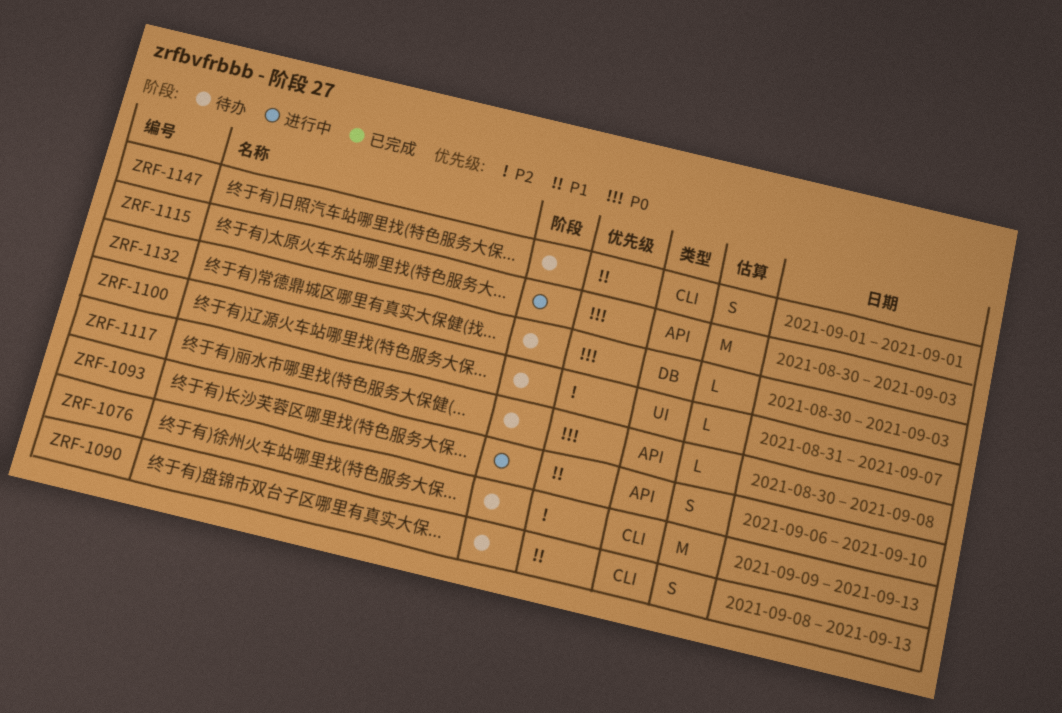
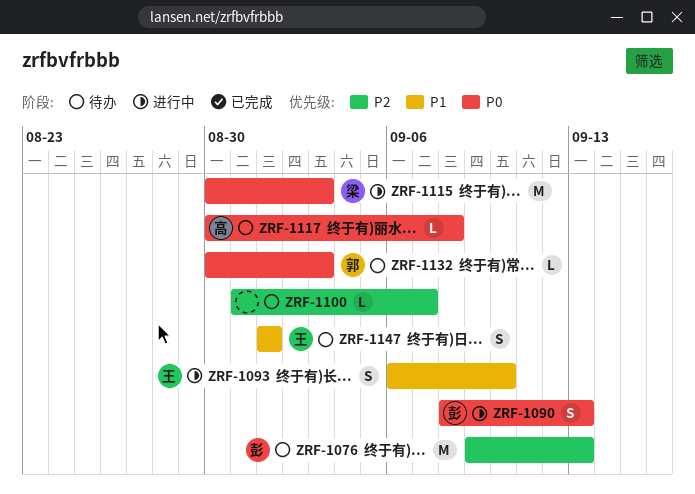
ZRF-1090, status: 待办 -> 进行中
ZRF-1090, priority: P1 -> P0

